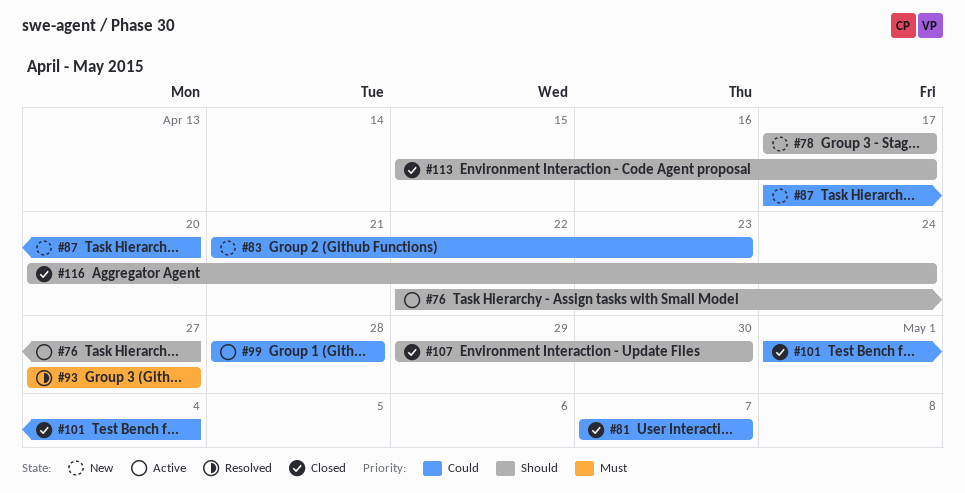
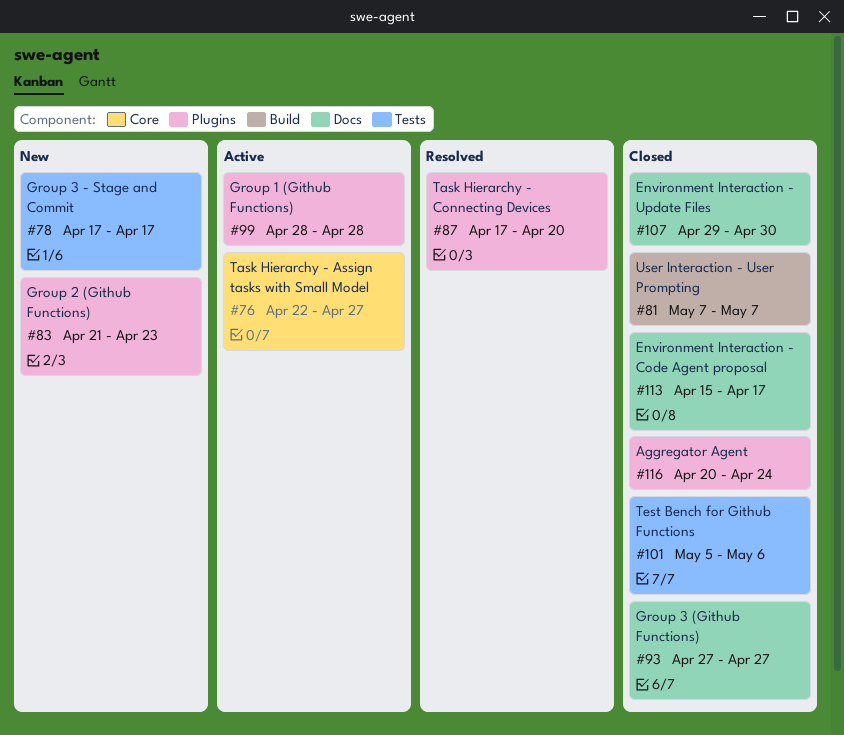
#87, status: New -> Resolved
#93, status: Resolved -> Closed
#101, start: May 1 -> May 5
#101, due: May 4 -> May 6

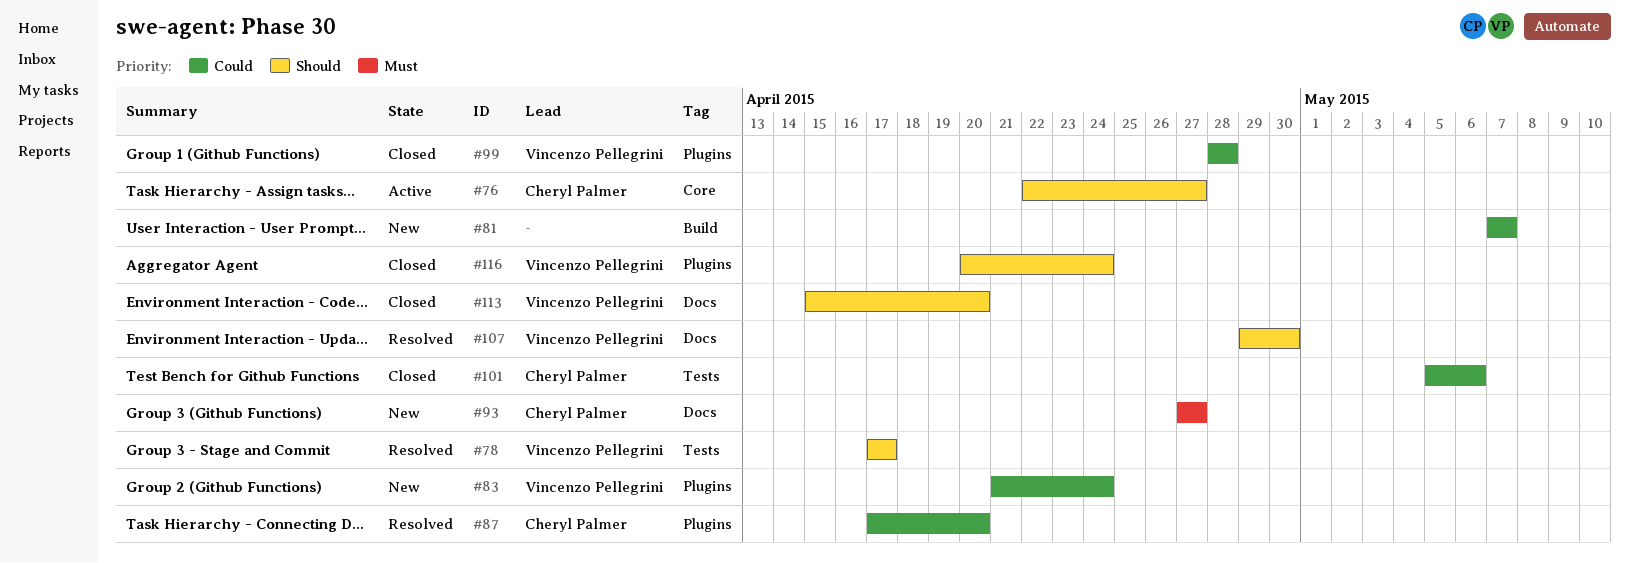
#78, status: New -> Resolved
#81, status: Closed -> New
#83, due: Apr 23 -> Apr 24
#93, status: Closed -> New
#99, status: Active -> Closed
#107, status: Closed -> Resolved
#113, due: Apr 17 -> Apr 20

